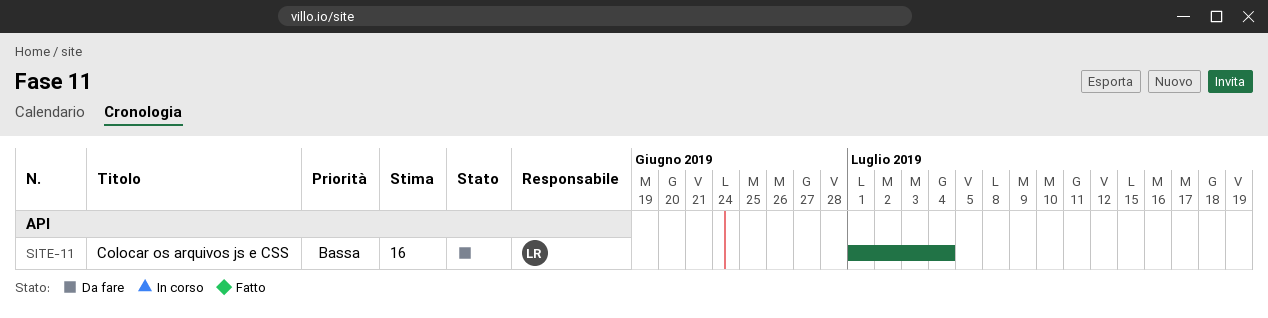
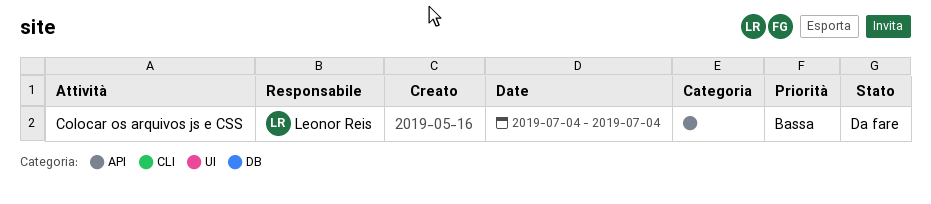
Colocar os arquivos js e CSS, start: Jul 1 -> Jul 4

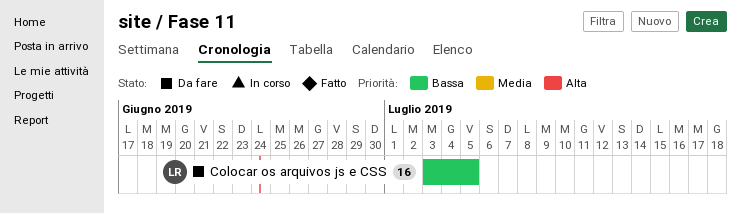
Colocar os arquivos js e CSS, start: Jul 4 -> Jul 3
Colocar os arquivos js e CSS, due: Jul 4 -> Jul 5

